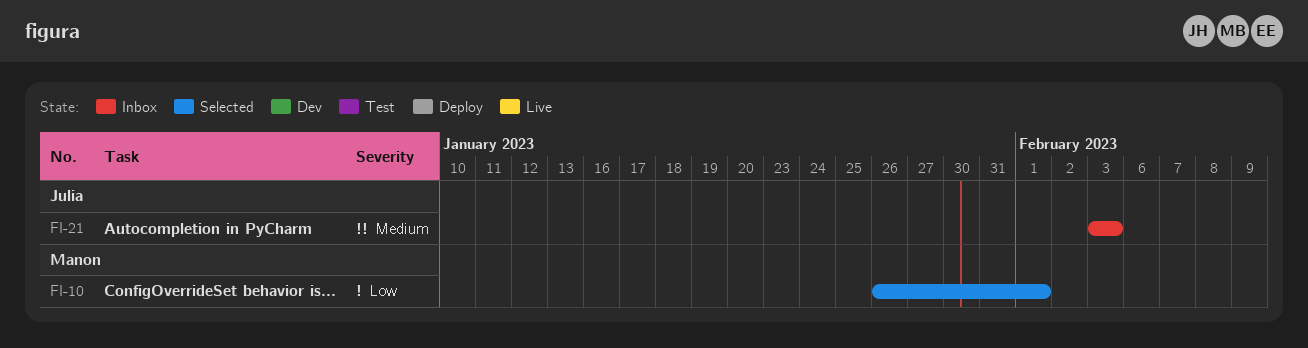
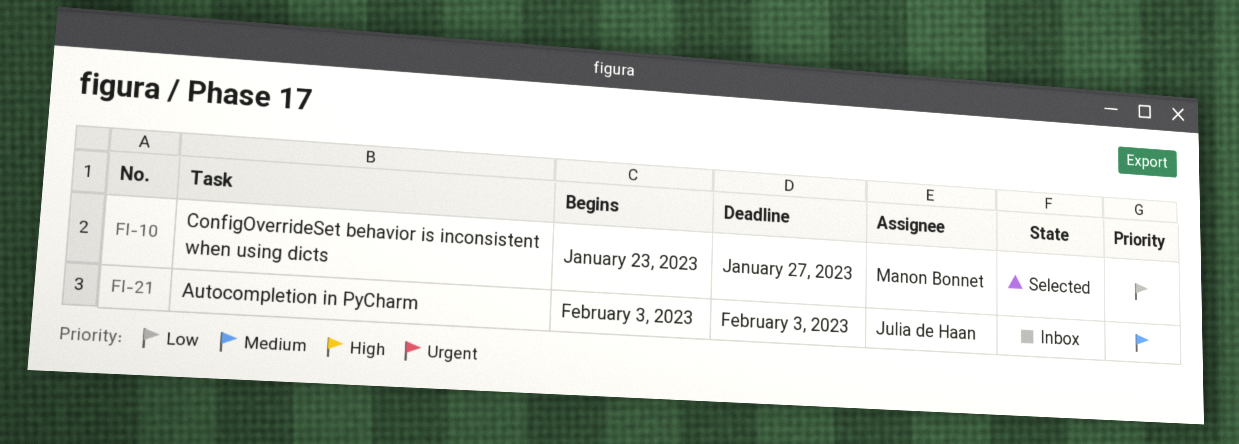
FI-10, start: Jan 26 -> Jan 23
FI-10, due: Feb 1 -> Jan 27

